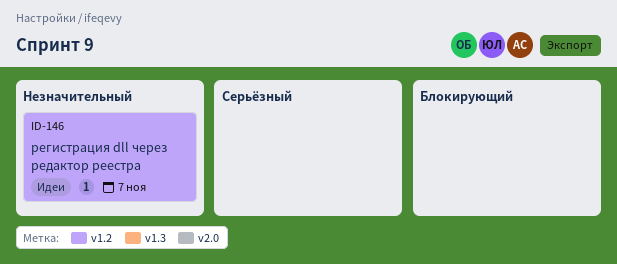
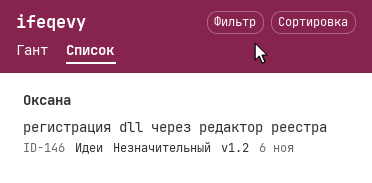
ID-146, due: Nov 7 -> Nov 6

